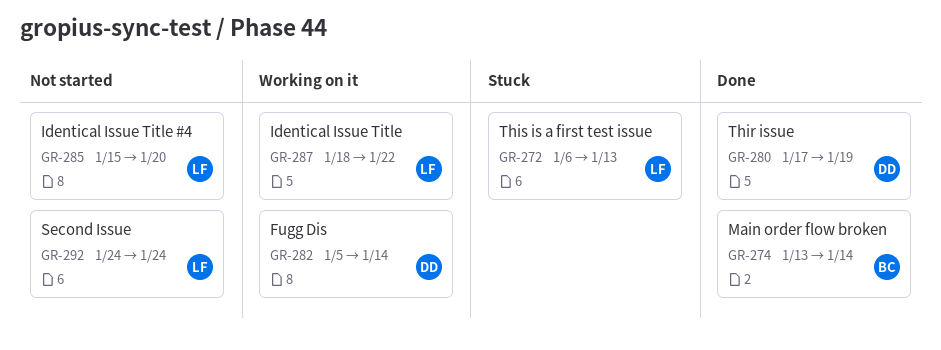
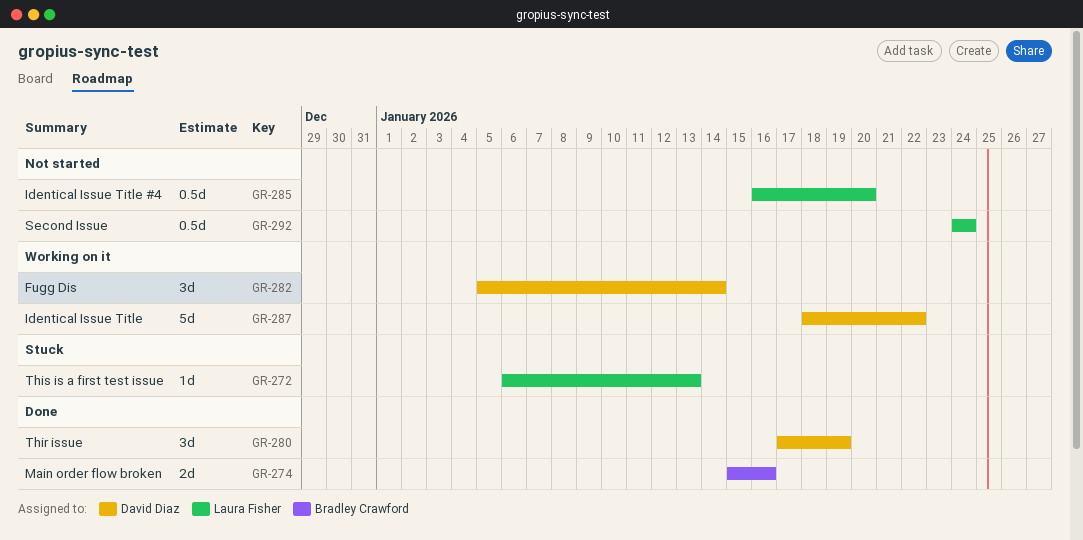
GR-274, start: Jan 13 -> Jan 15
GR-274, due: Jan 14 -> Jan 16
GR-285, start: Jan 15 -> Jan 16
GR-287, owner: Laura Fisher -> David Diaz

